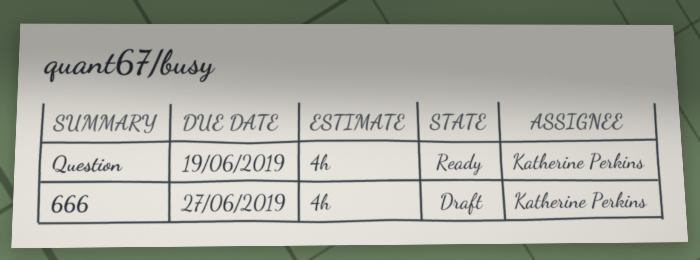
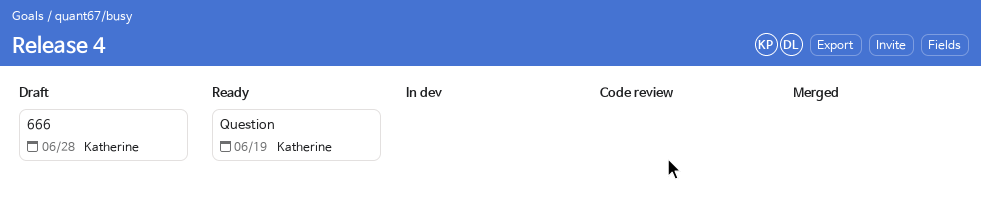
666, due: Jun 27 -> Jun 28

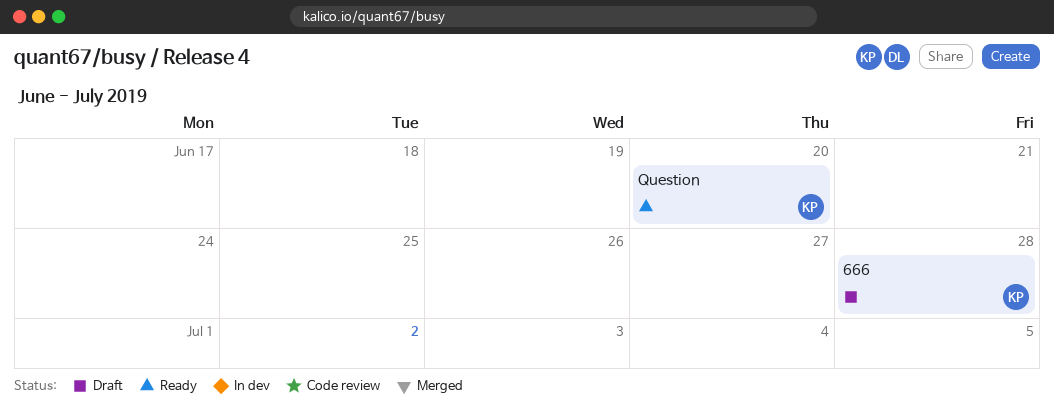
Question, due: Jun 19 -> Jun 20

